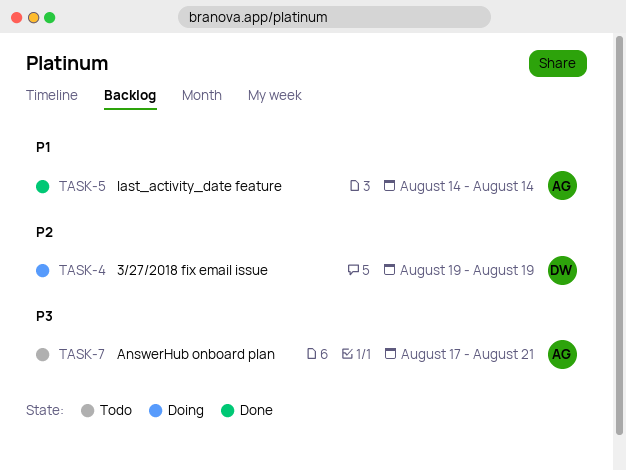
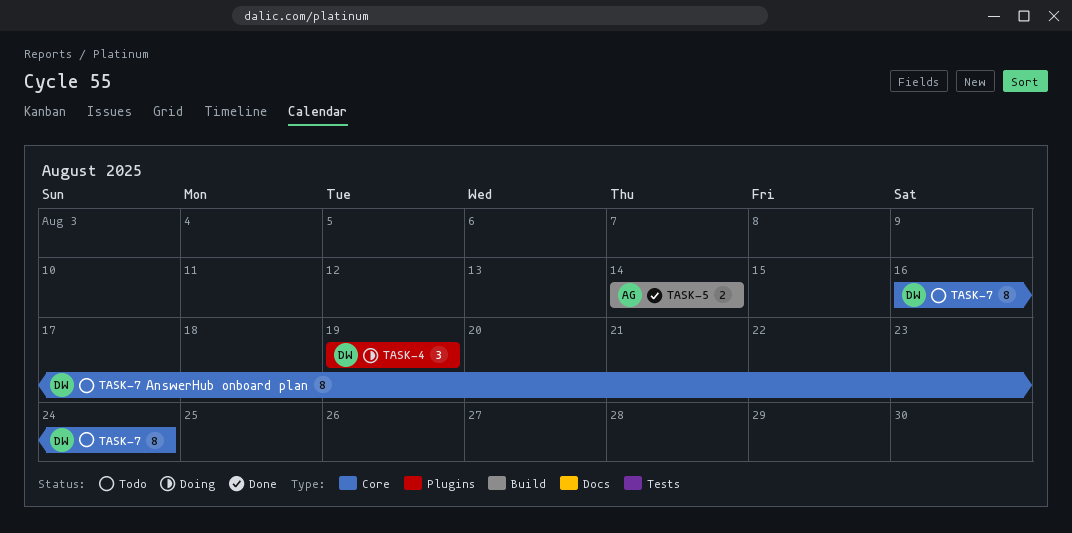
TASK-7, owner: AG -> DW
TASK-7, start: Aug 17 -> Aug 16
TASK-7, due: Aug 21 -> Aug 24

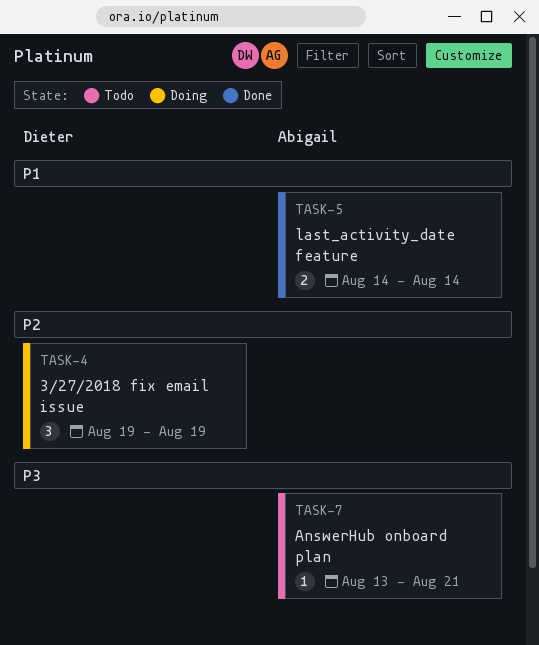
TASK-7, owner: Dieter -> Abigail
TASK-7, estimate: 8 -> 1
TASK-7, start: Aug 16 -> Aug 13
TASK-7, due: Aug 24 -> Aug 21

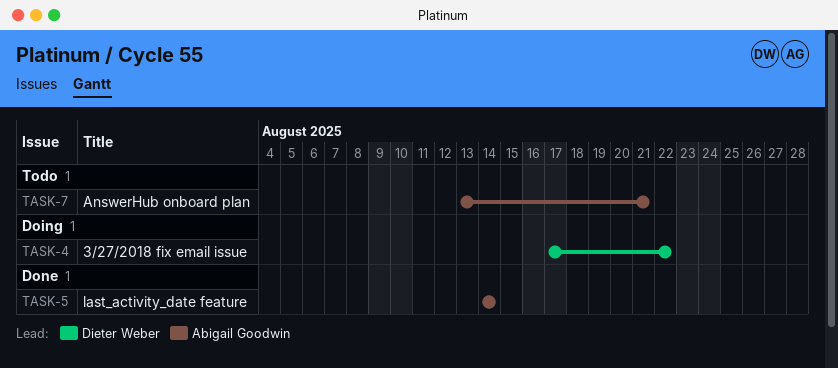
TASK-4, start: Aug 19 -> Aug 17
TASK-4, due: Aug 19 -> Aug 22

